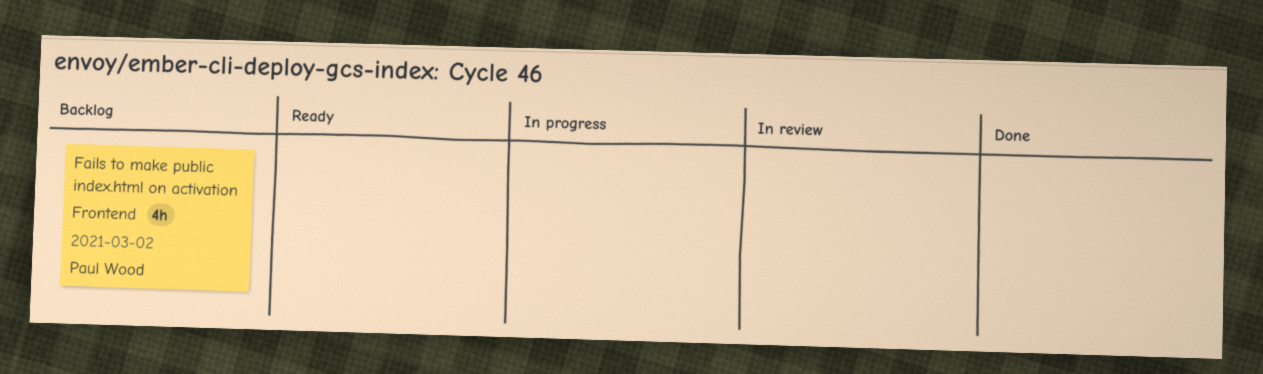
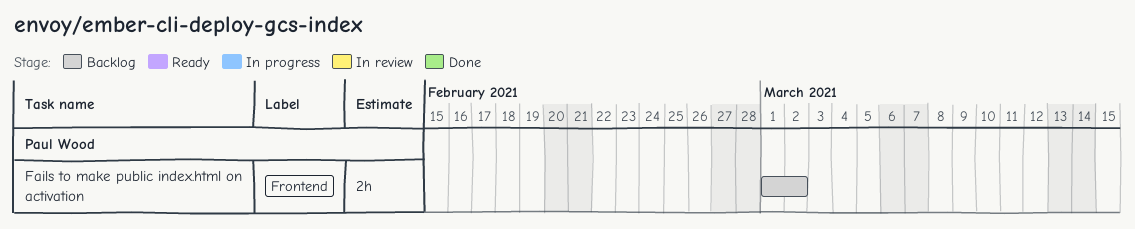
Fails to make public index.html on activation, estimate: 4h -> 2h

